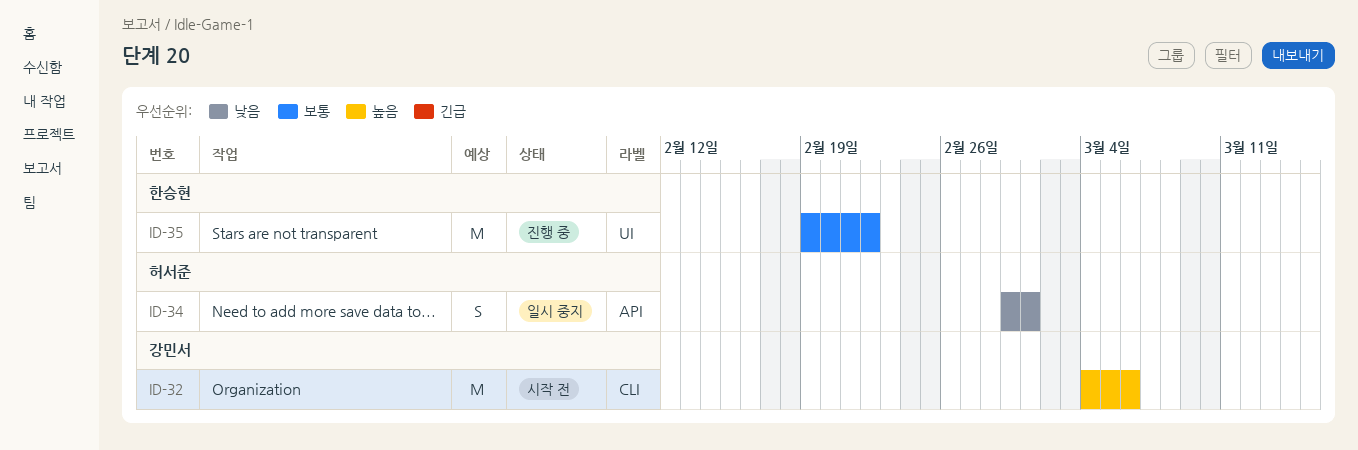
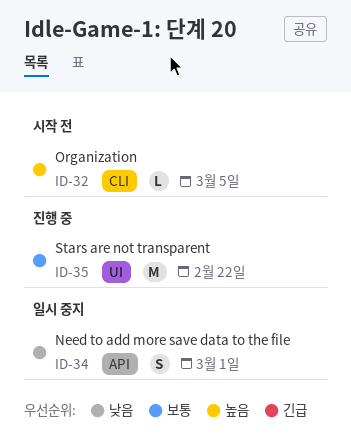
ID-32, estimate: M -> L
ID-32, due: Mar 6 -> Mar 5

